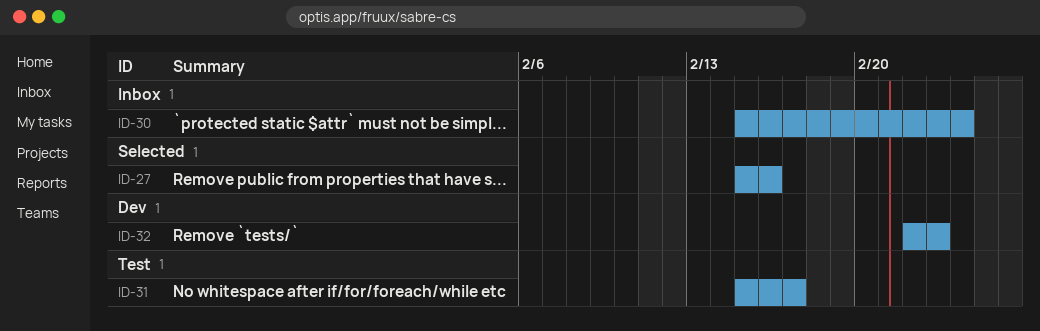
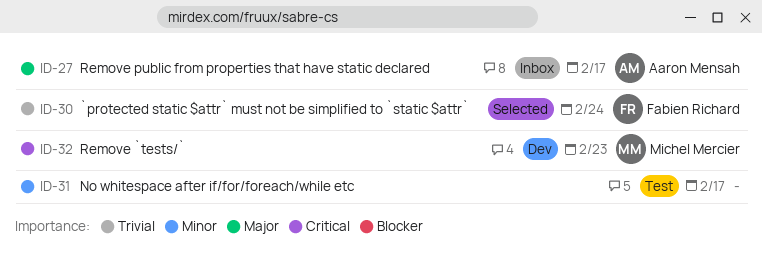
ID-27, status: Selected -> Inbox
ID-27, due: Feb 16 -> Feb 17
ID-30, status: Inbox -> Selected

